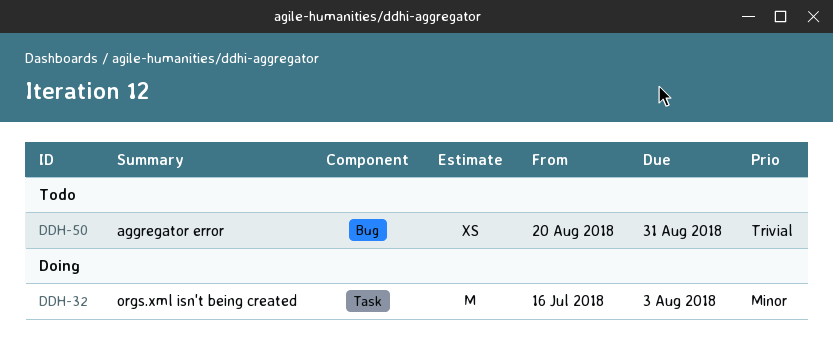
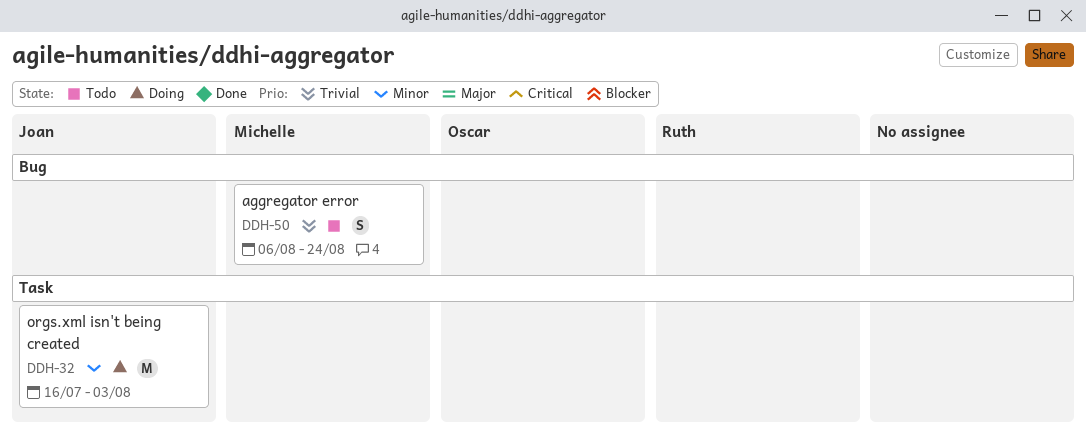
DDH-50, estimate: XS -> S
DDH-50, start: Aug 20 -> Aug 6
DDH-50, due: Aug 31 -> Aug 24

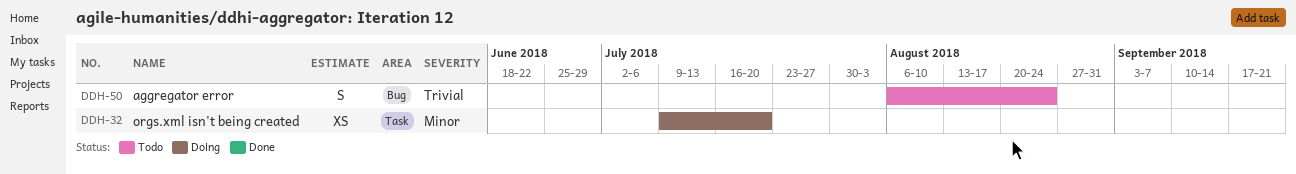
DDH-32, estimate: M -> XS
DDH-32, start: Jul 16 -> Jul 9
DDH-32, due: Aug 3 -> Jul 20

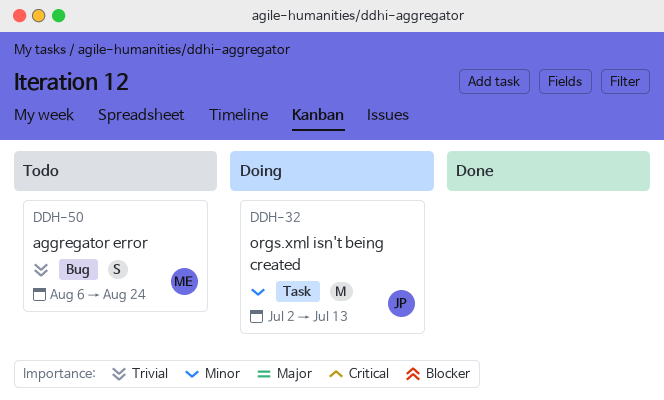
DDH-32, estimate: XS -> M
DDH-32, start: Jul 9 -> Jul 2
DDH-32, due: Jul 20 -> Jul 13

